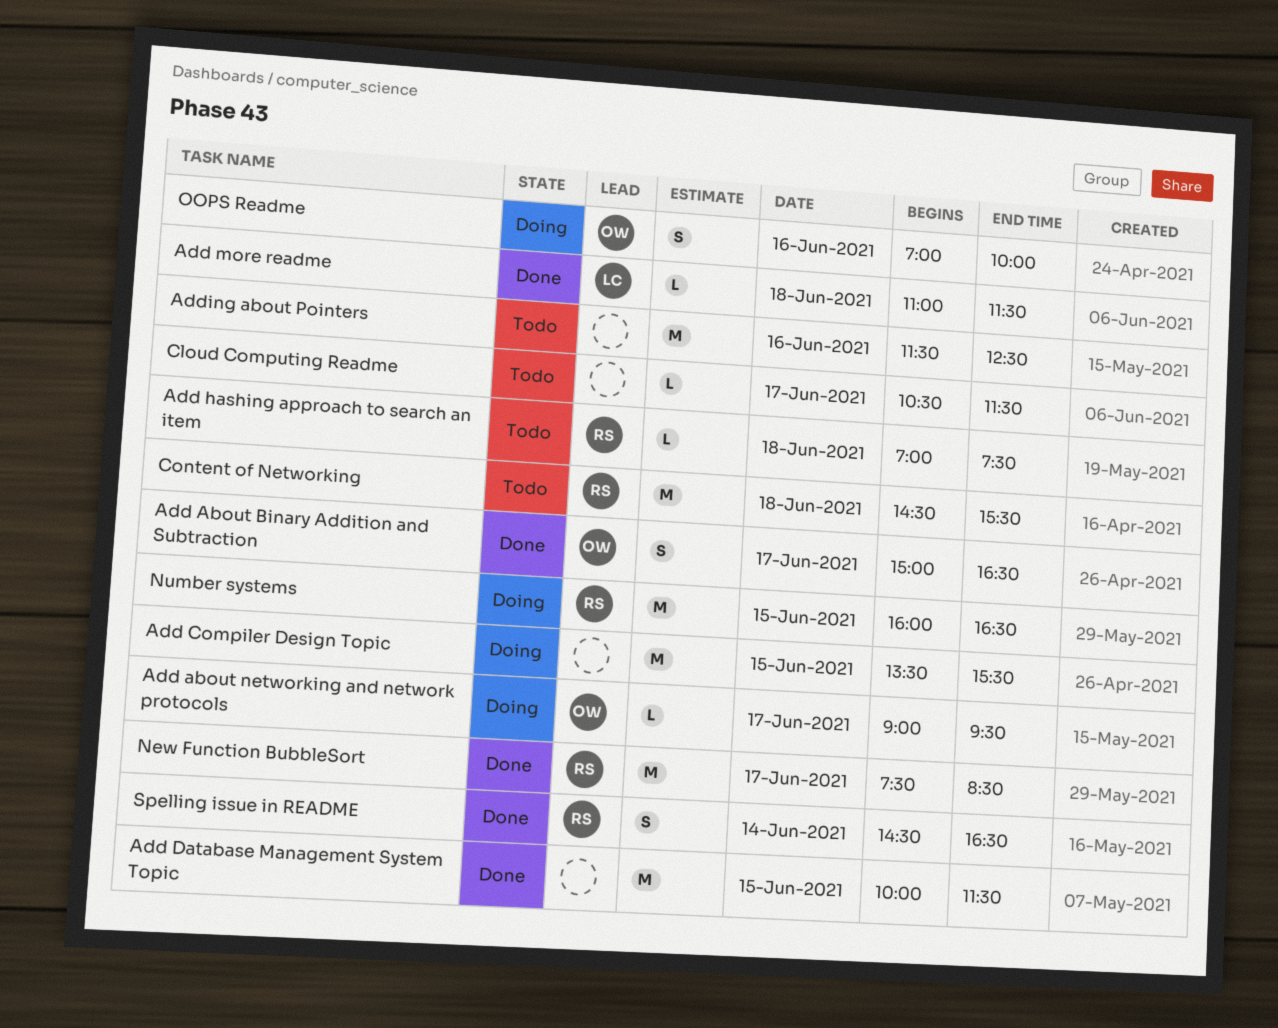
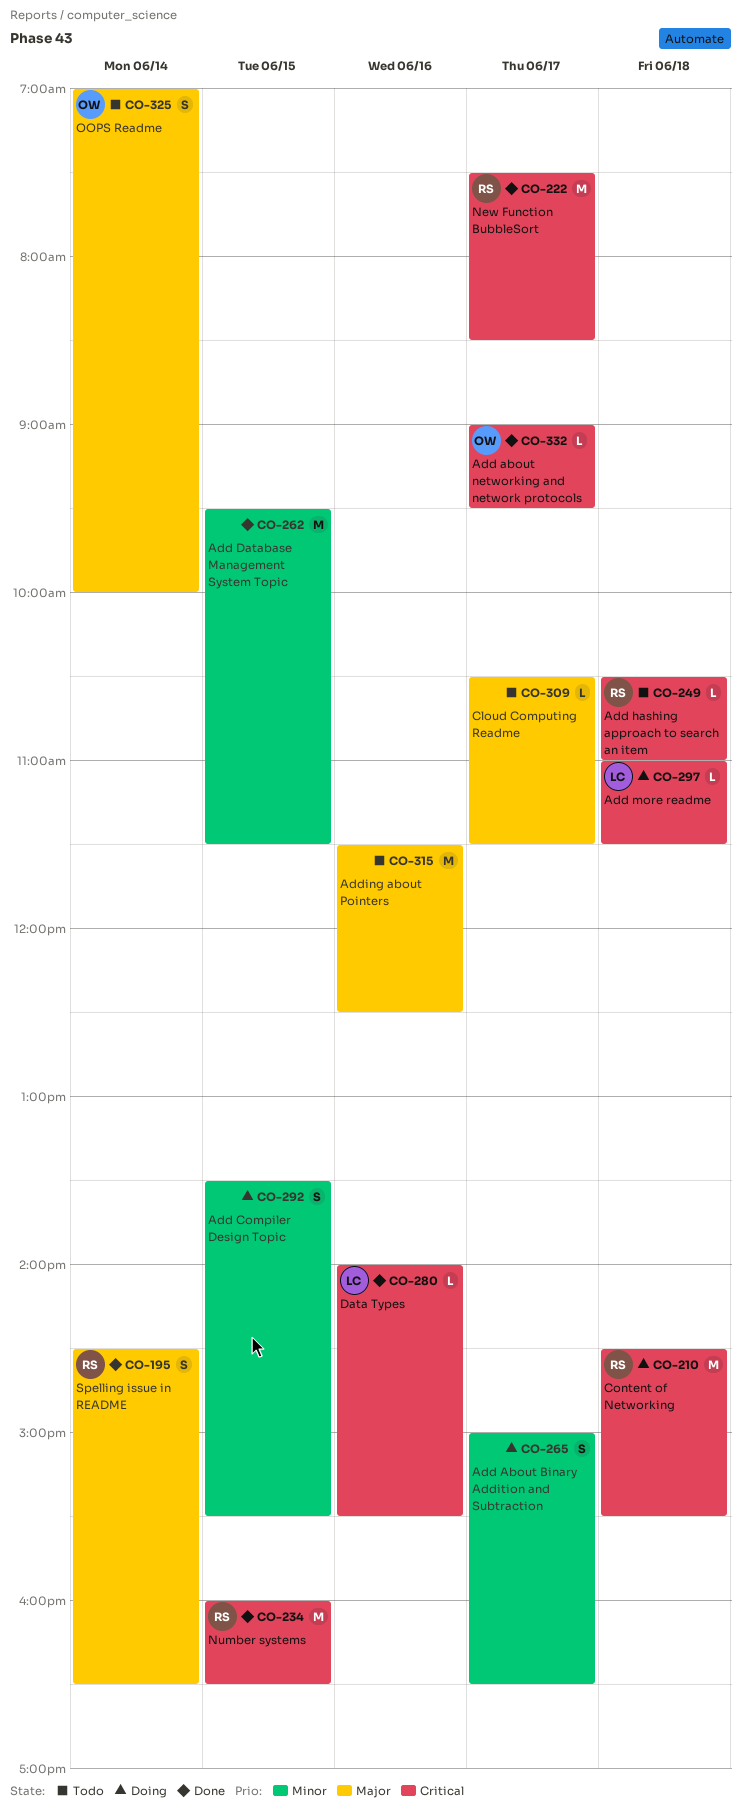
Add About Binary Addition and Subtraction, status: Done -> Doing
Add About Binary Addition and Subtraction, owner: OW -> none
Add about networking and network protocols, status: Doing -> Done
Add Compiler Design Topic, estimate: M -> S
Add Database Management System Topic, begins: 10:00 -> 09:30
Add hashing approach to search an item, begins: 07:00 -> 10:30
Add hashing approach to search an item, ends: 07:30 -> 11:00
Add more readme, status: Done -> Doing
Content of Networking, status: Todo -> Doing
Data Types: none -> present
Number systems, status: Doing -> Done
OOPS Readme, status: Doing -> Todo
OOPS Readme, day: Jun 16 -> Jun 14

